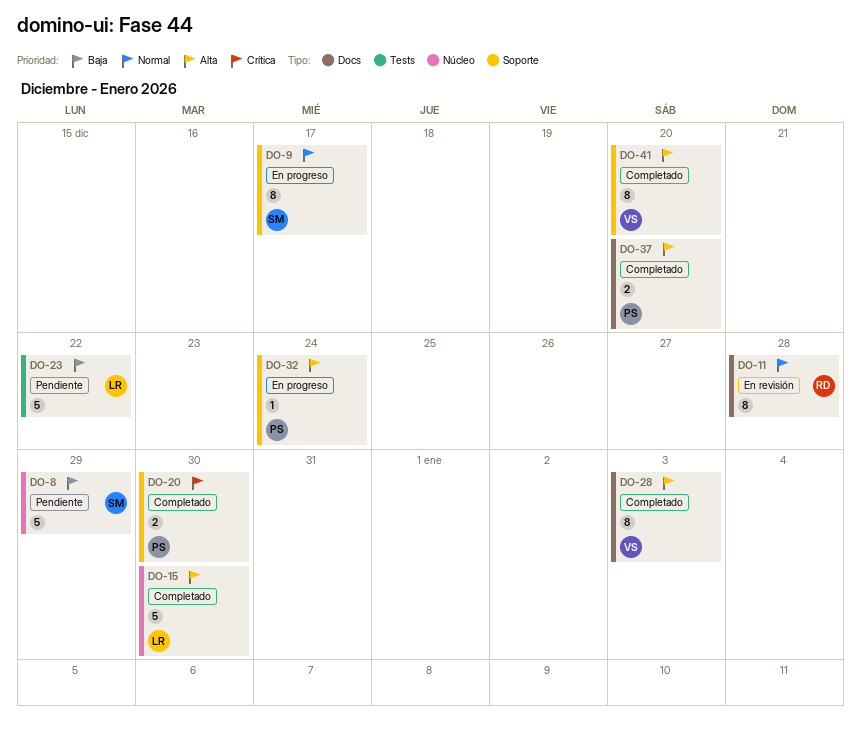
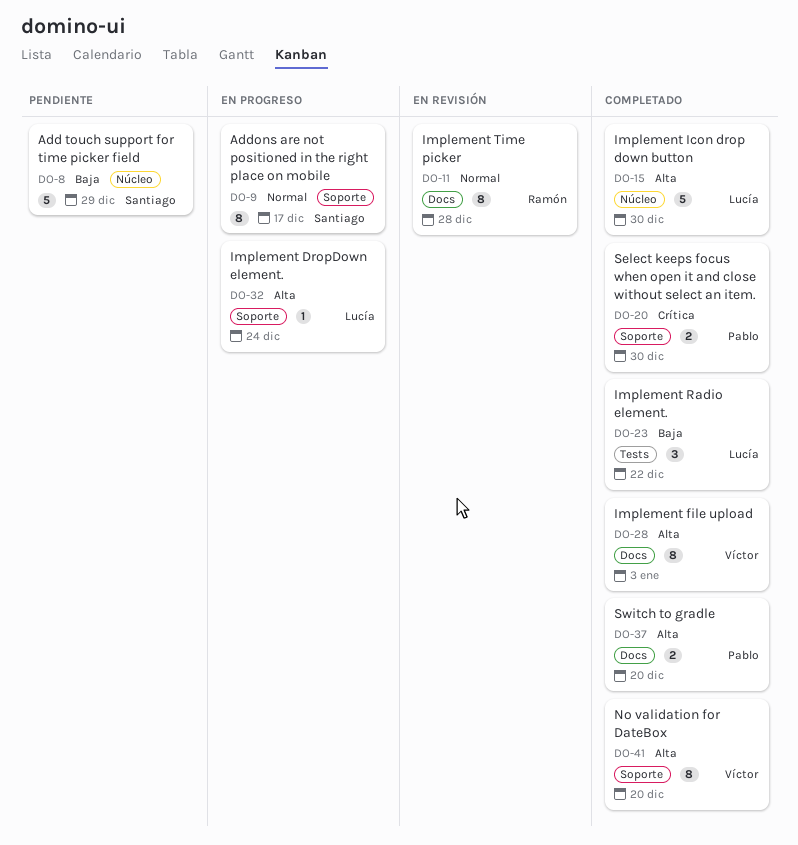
DO-23, status: Pendiente -> Completado
DO-23, estimate: 5 -> 3
DO-32, owner: Pablo -> Lucía

